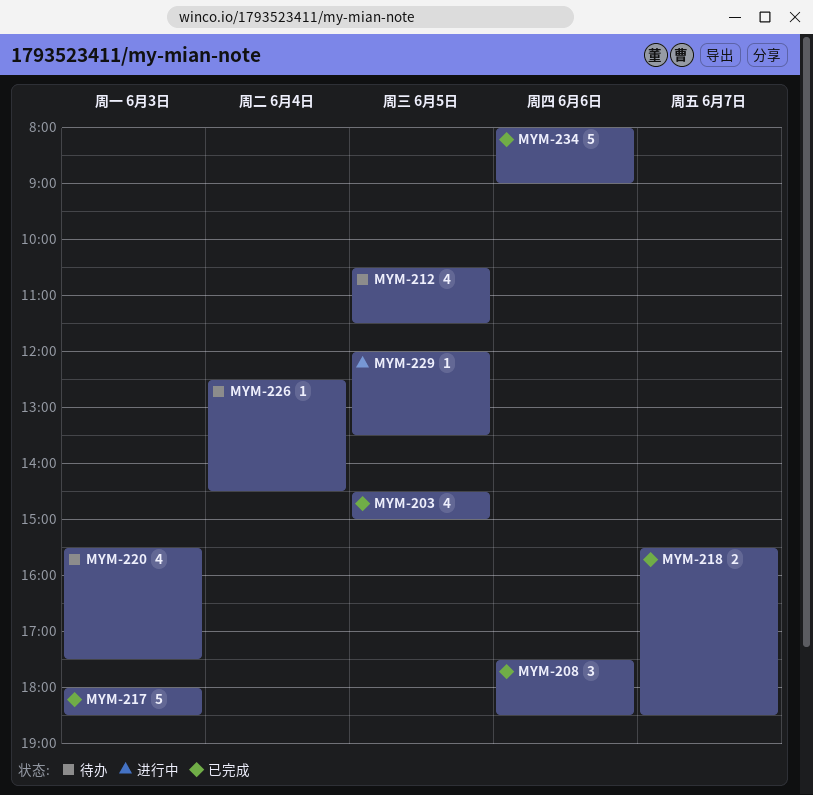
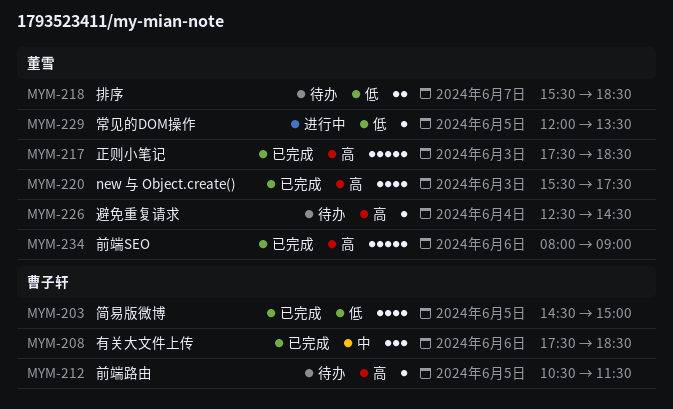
MYM-212, estimate: 4 -> 1
MYM-217, begins: 18:00 -> 17:30
MYM-218, status: 已完成 -> 待办
MYM-220, status: 待办 -> 已完成

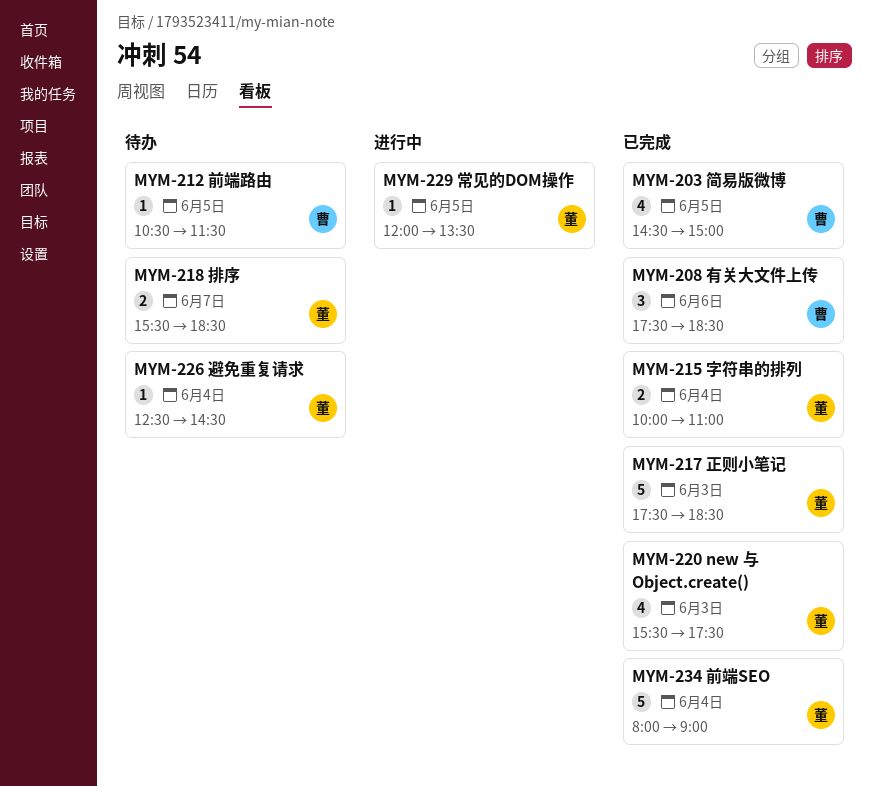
MYM-215: none -> present
MYM-234, day: Jun 6 -> Jun 4

